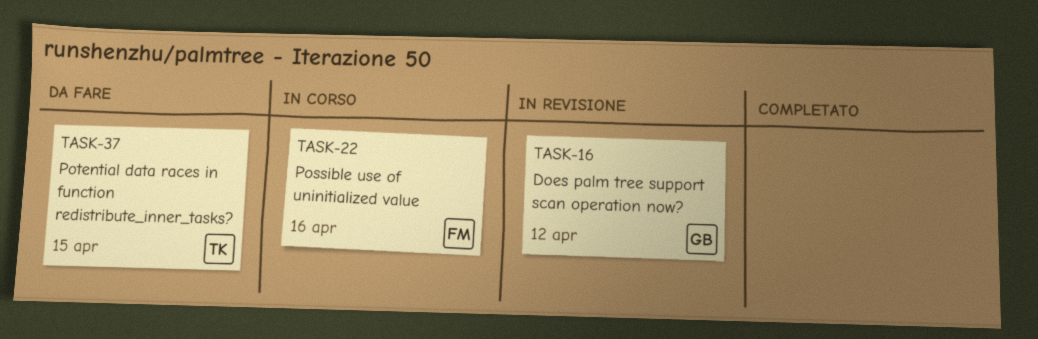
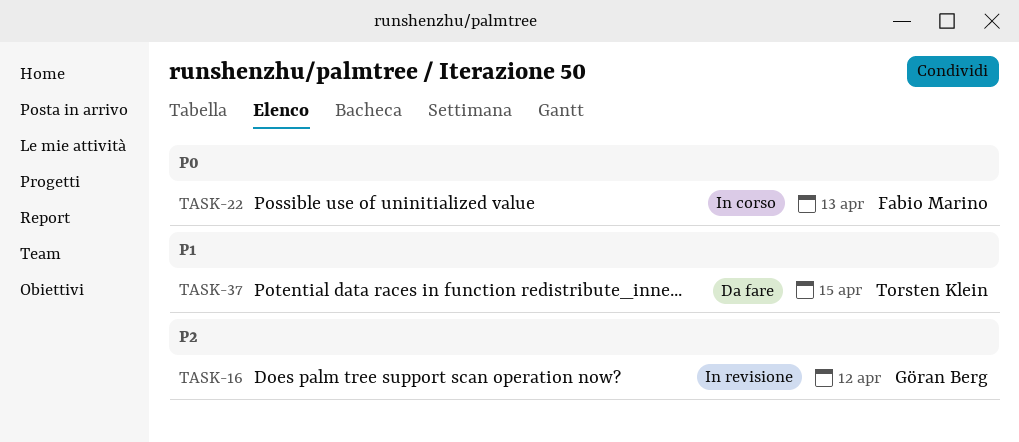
TASK-22, due: Apr 16 -> Apr 13

